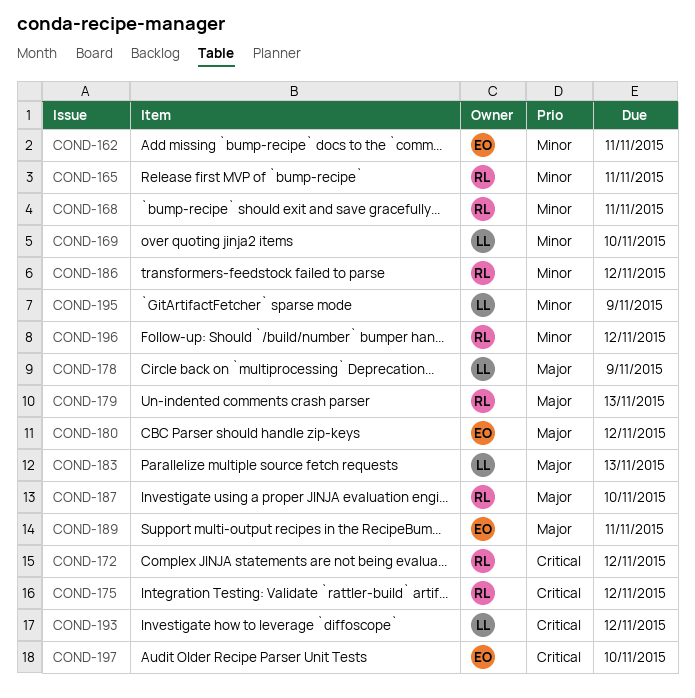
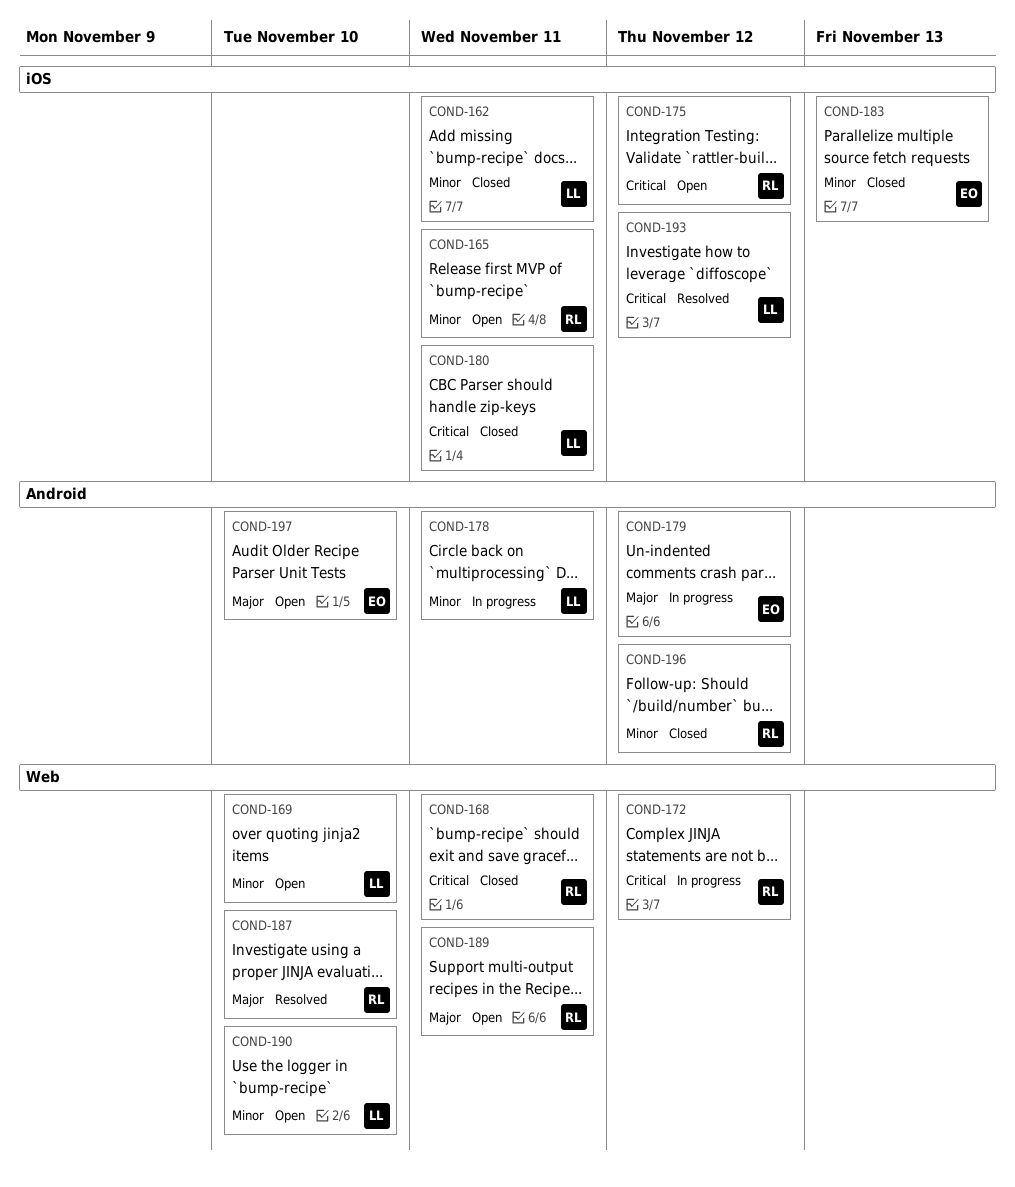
COND-162, owner: EO -> LL
COND-168, priority: Minor -> Critical
COND-178, priority: Major -> Minor
COND-178, due: Nov 9 -> Nov 11
COND-179, owner: RL -> EO
COND-179, due: Nov 13 -> Nov 12
COND-180, owner: EO -> LL
COND-180, priority: Major -> Critical
COND-180, due: Nov 12 -> Nov 11
COND-183, owner: LL -> EO
COND-183, priority: Major -> Minor
COND-186: present -> none
COND-189, owner: EO -> RL
COND-190: none -> present
COND-195: present -> none
COND-197, priority: Critical -> Major

